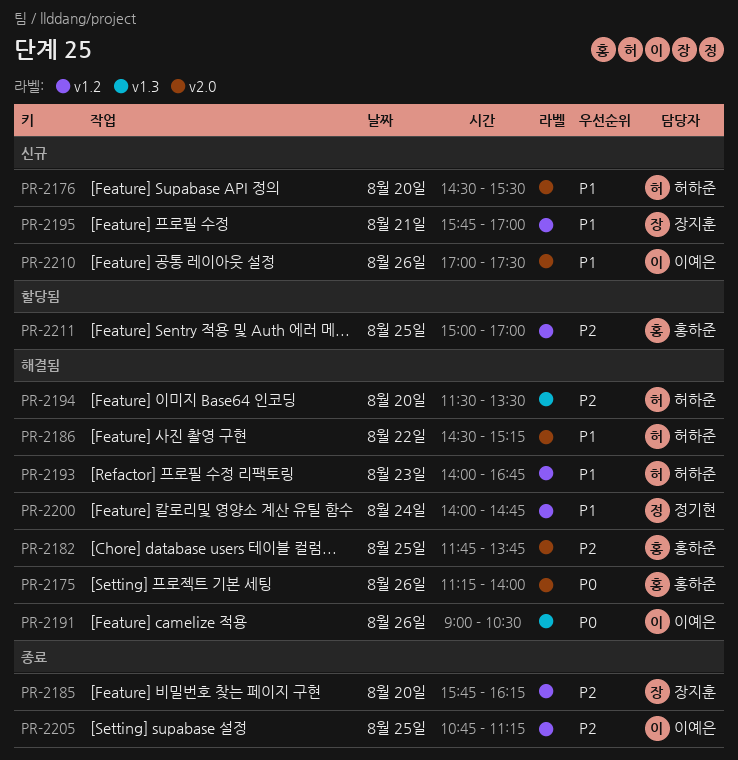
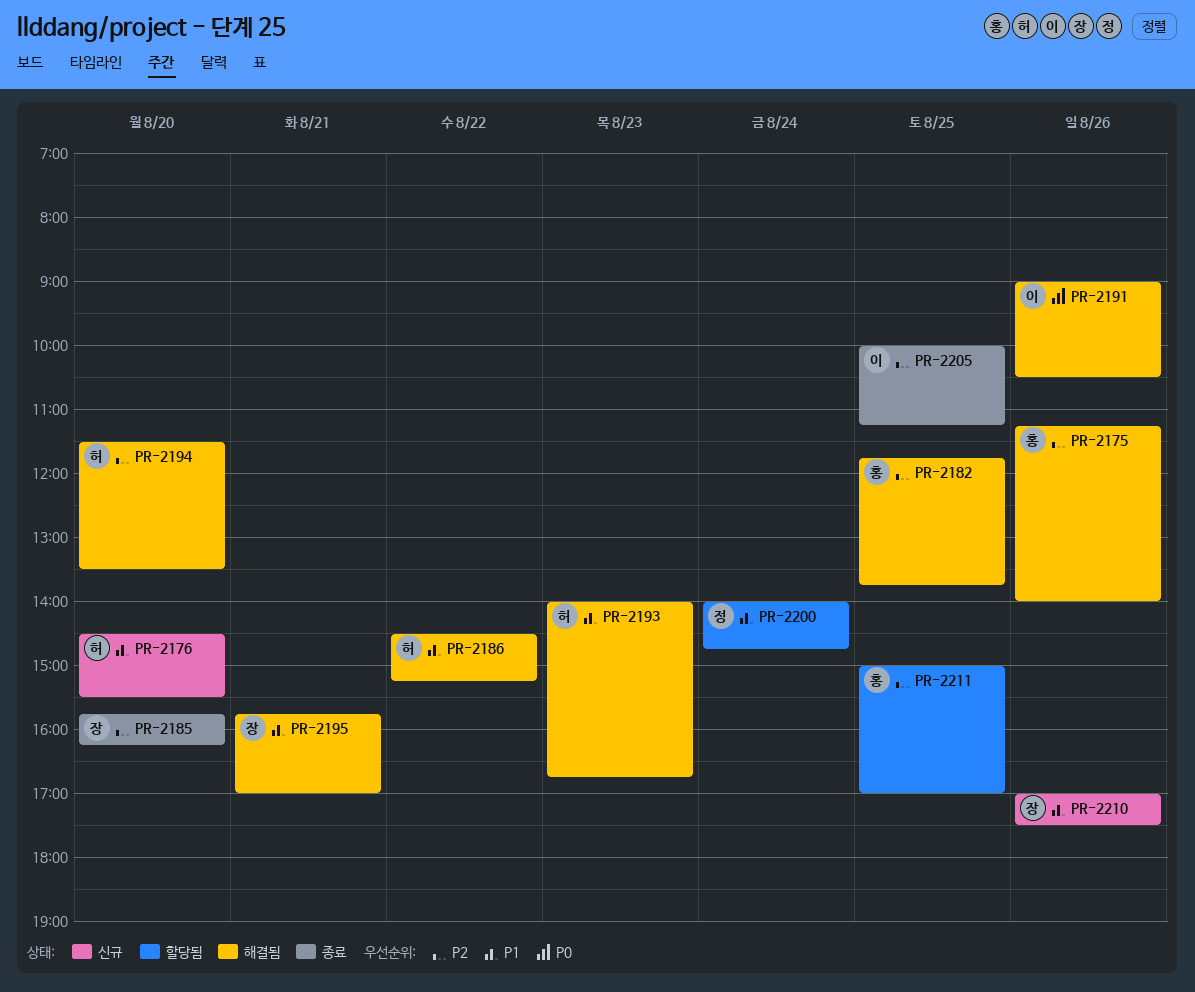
PR-2175, priority: P0 -> P2
PR-2195, status: 신규 -> 해결됨
PR-2200, status: 해결됨 -> 할당됨
PR-2205, begins: 10:45 -> 10:00
PR-2210, owner: 이예은 -> 장지훈

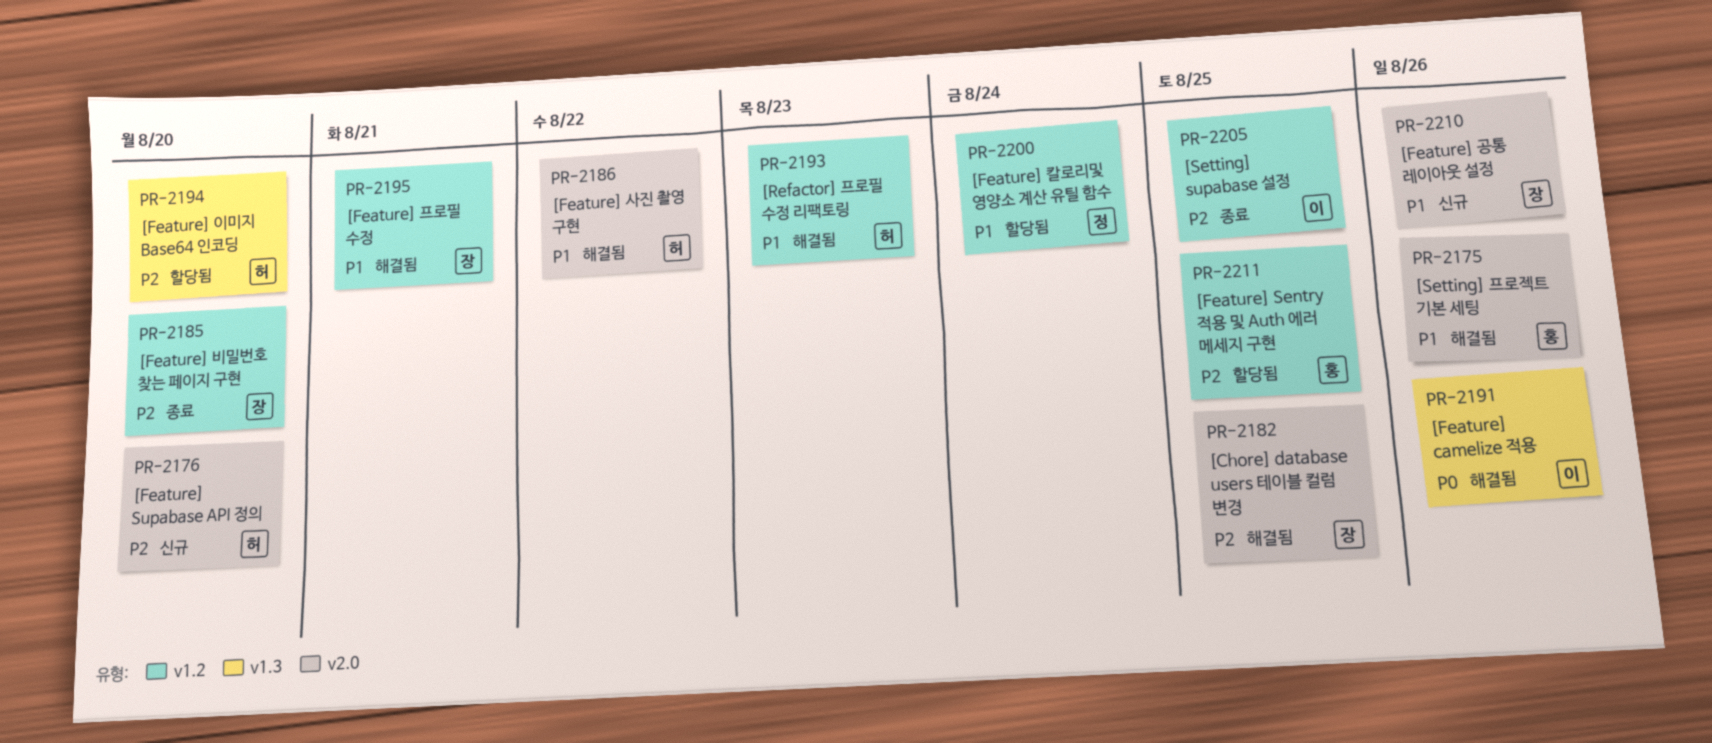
PR-2175, priority: P2 -> P1
PR-2176, priority: P1 -> P2
PR-2182, owner: 홍 -> 장
PR-2194, status: 해결됨 -> 할당됨

